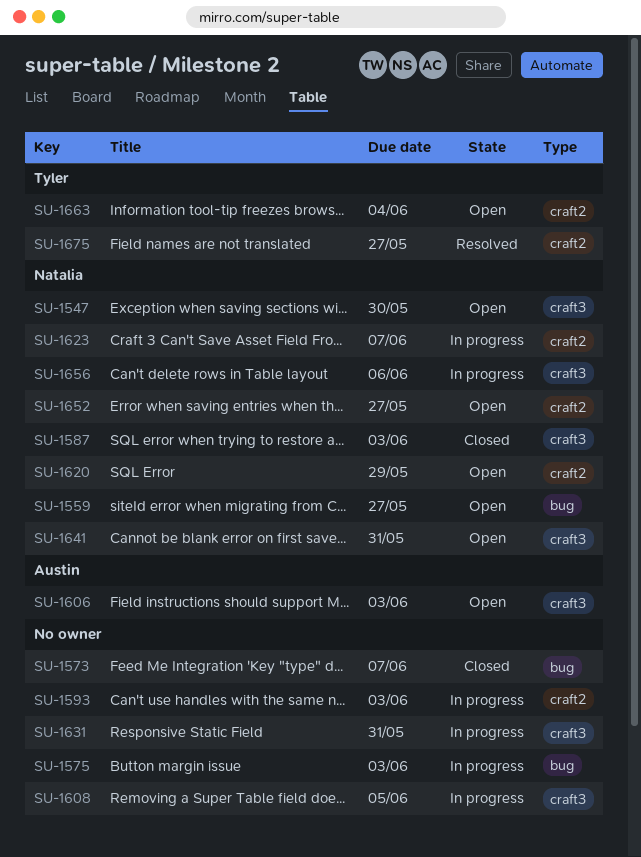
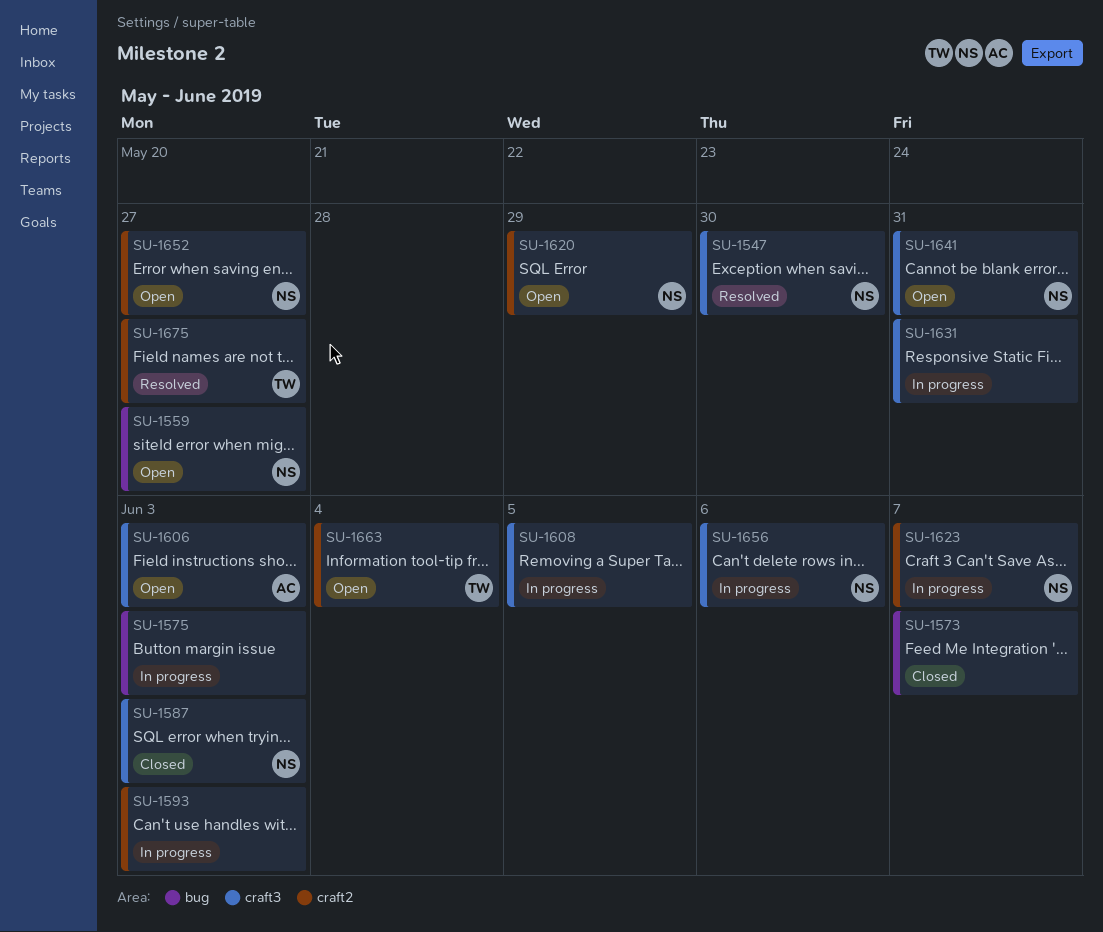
SU-1547, status: Open -> Resolved

